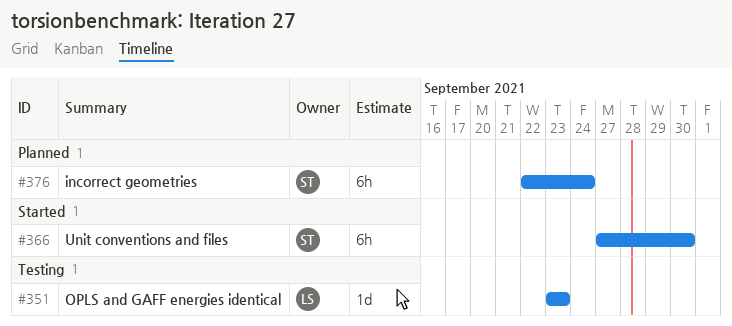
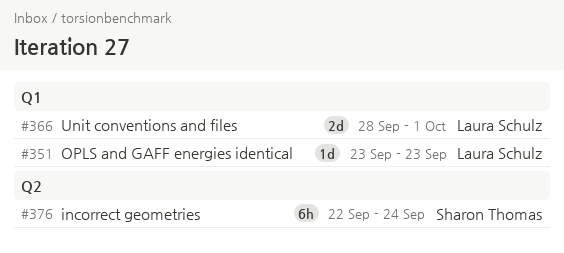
#366, owner: Sharon Thomas -> Laura Schulz
#366, estimate: 6h -> 2d
#366, start: Sep 27 -> Sep 28
#366, due: Sep 30 -> Oct 1

